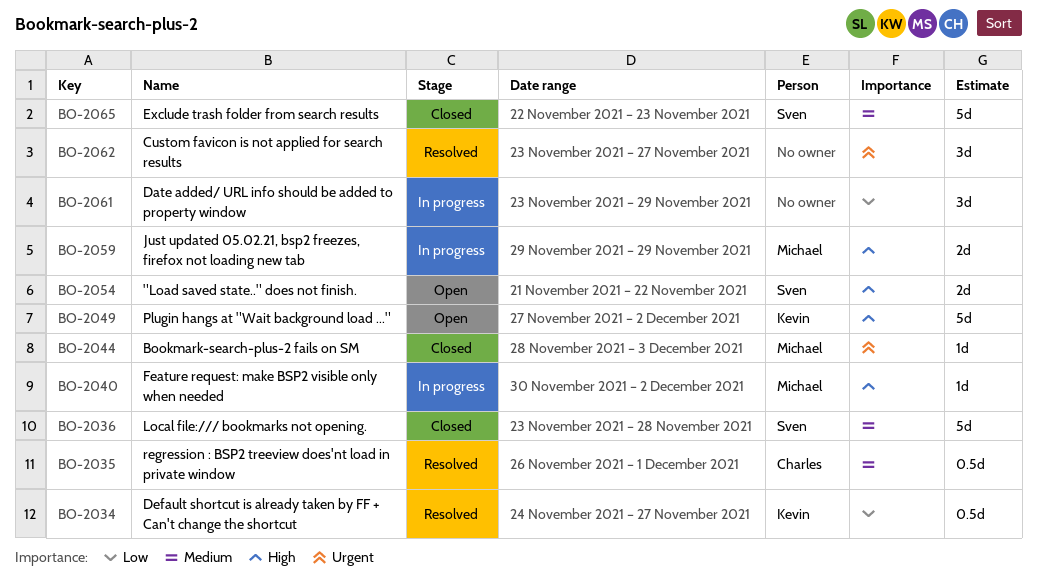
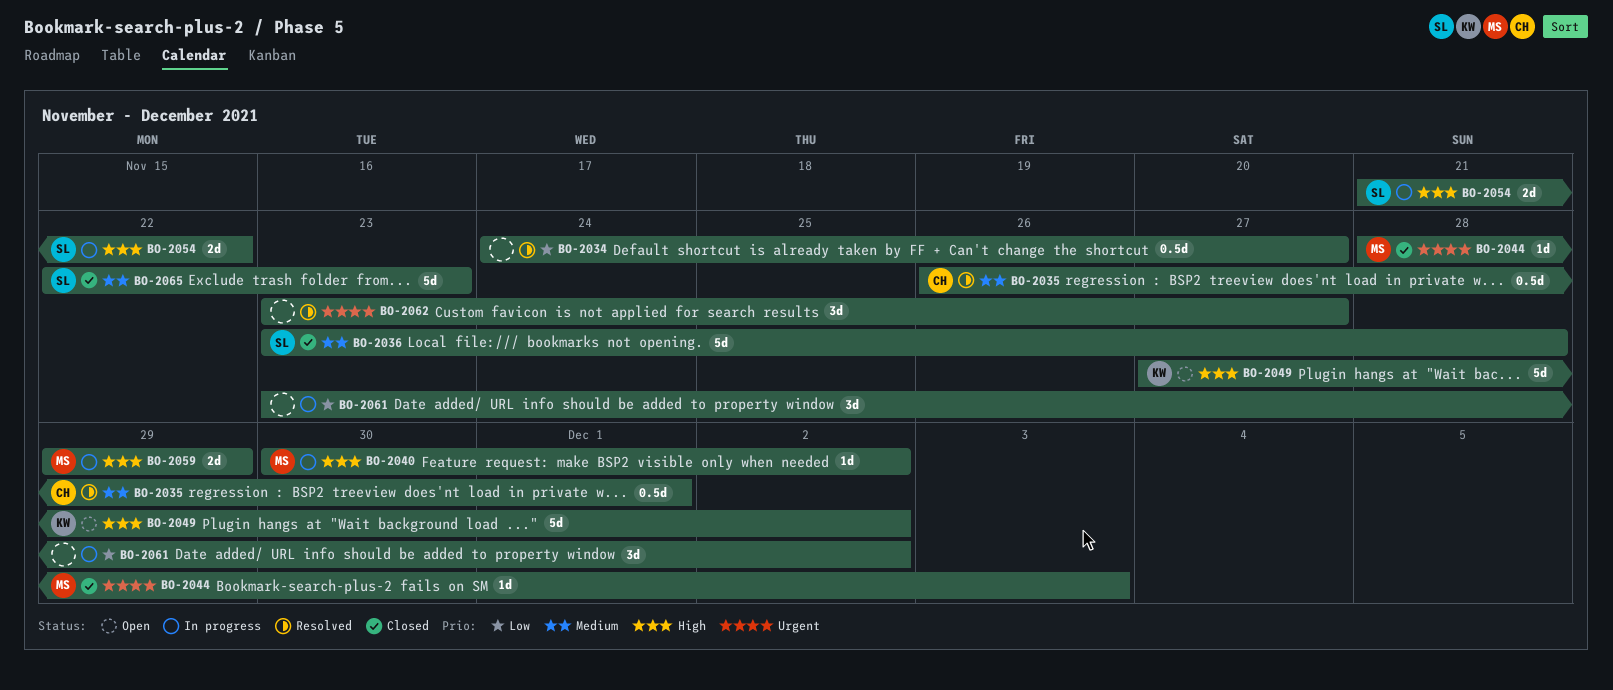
BO-2034, owner: Kevin -> none
BO-2054, status: Open -> In progress
BO-2061, due: Nov 29 -> Dec 2

